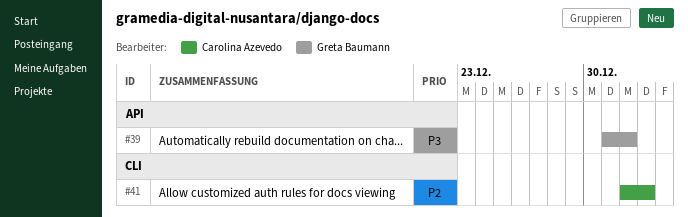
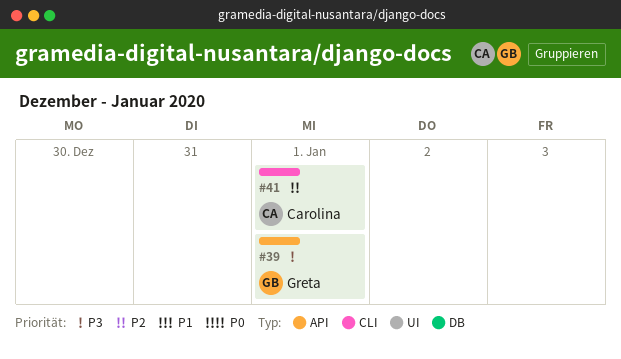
#41, due: Jan 2 -> Jan 1

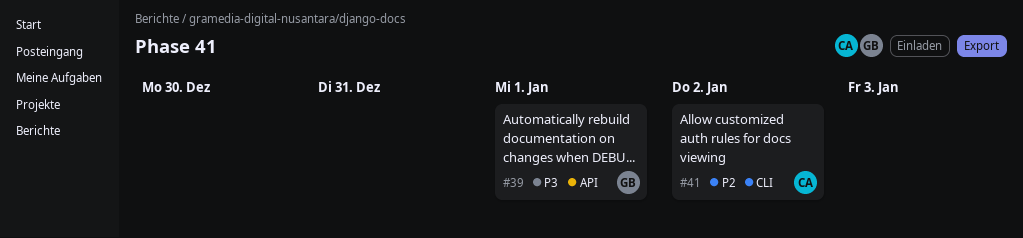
#41, due: Jan 1 -> Jan 2

